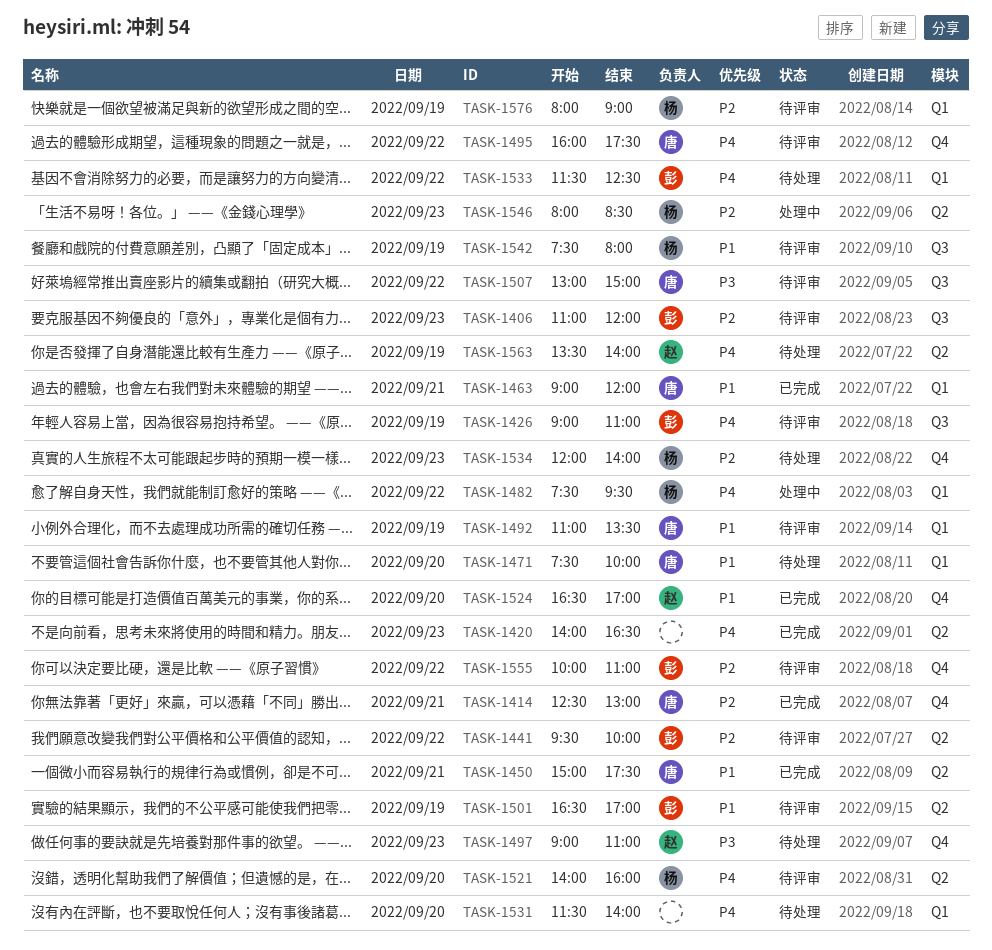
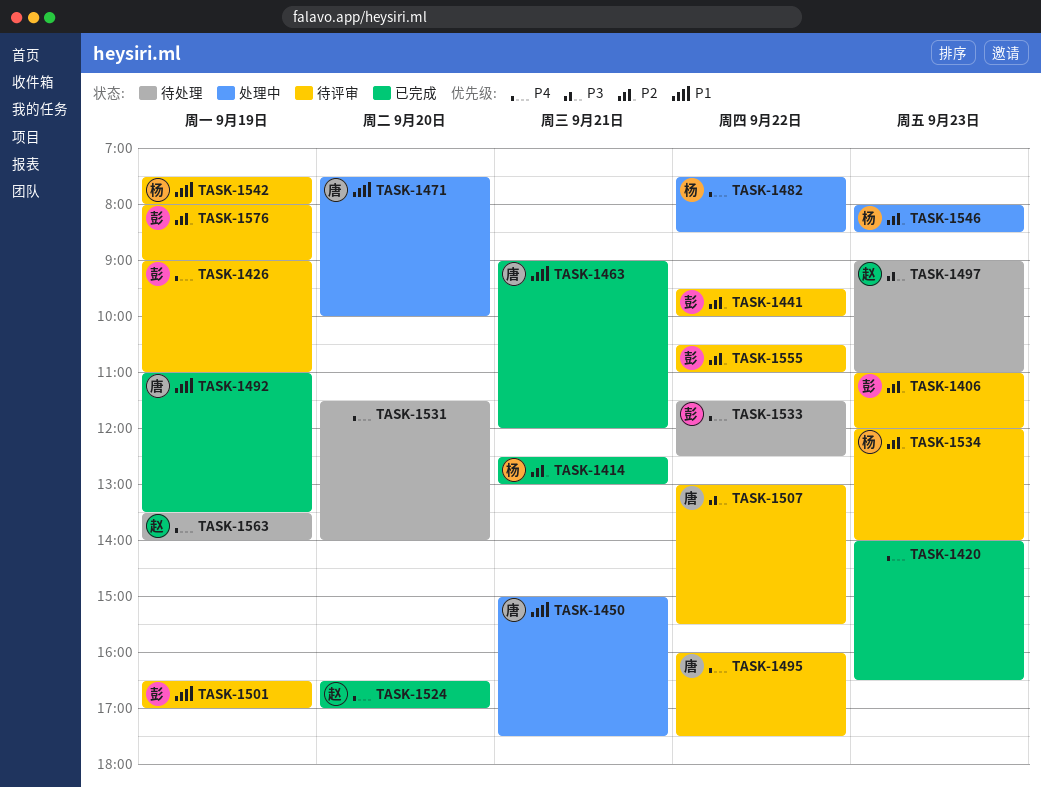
TASK-1414, owner: 唐 -> 杨
TASK-1450, status: 已完成 -> 处理中
TASK-1471, status: 待处理 -> 处理中
TASK-1482, ends: 09:30 -> 08:30
TASK-1492, status: 待评审 -> 已完成
TASK-1507, ends: 15:00 -> 15:30
TASK-1521: present -> none
TASK-1524, priority: P1 -> P4
TASK-1534, status: 待处理 -> 待评审
TASK-1555, begins: 10:00 -> 10:30
TASK-1576, owner: 杨 -> 彭

